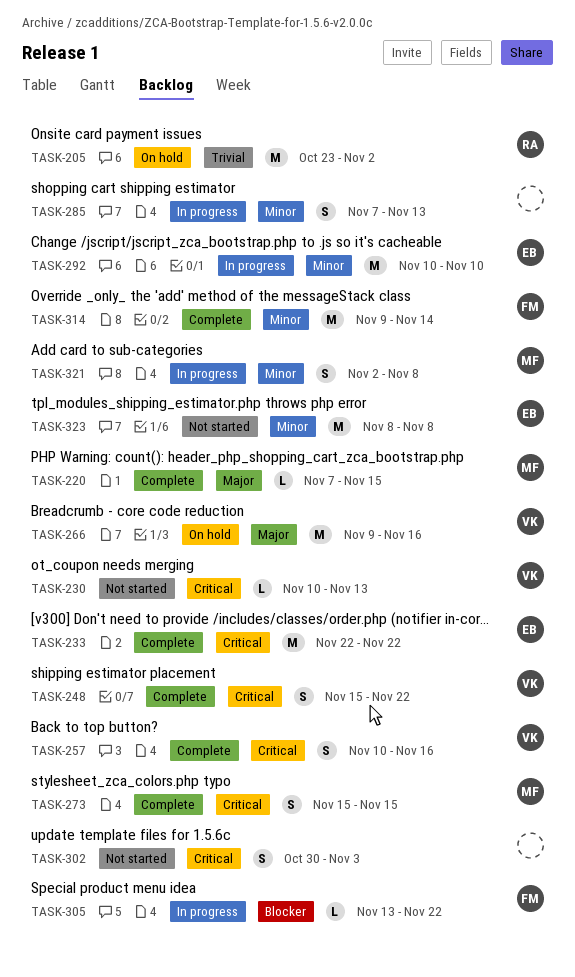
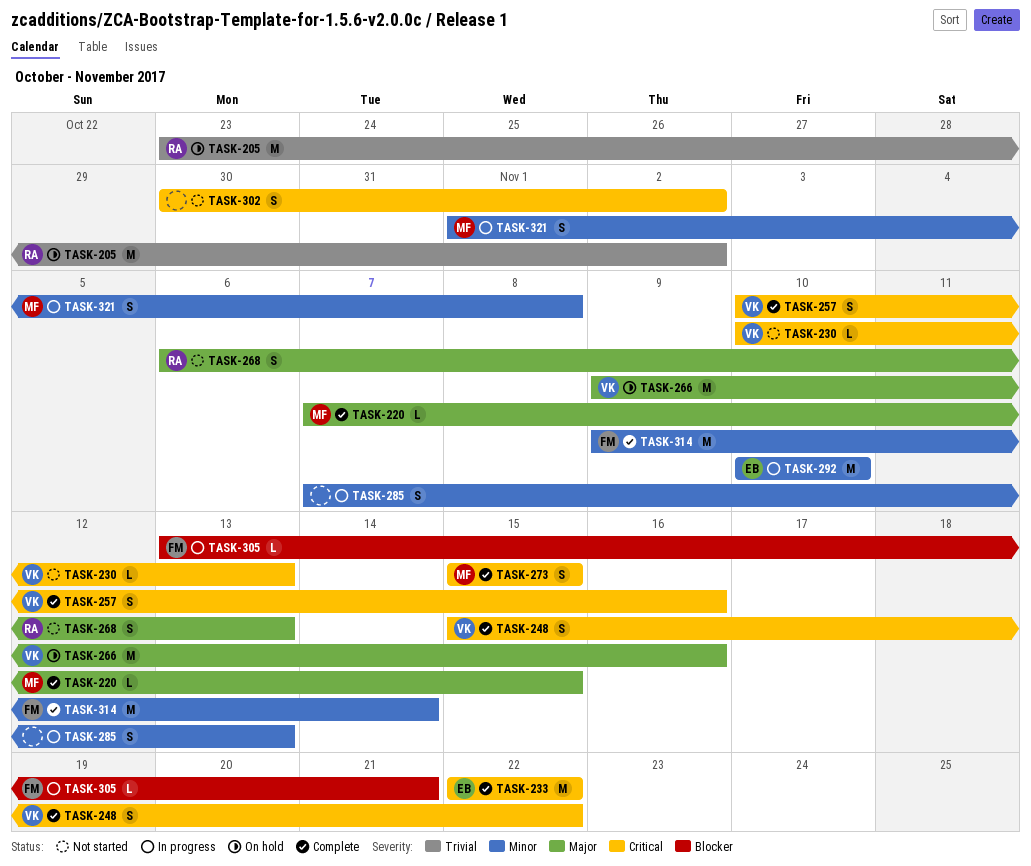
TASK-268: none -> present
TASK-302, due: Nov 3 -> Nov 2
TASK-305, due: Nov 22 -> Nov 21
TASK-321, start: Nov 2 -> Nov 1
TASK-323: present -> none

